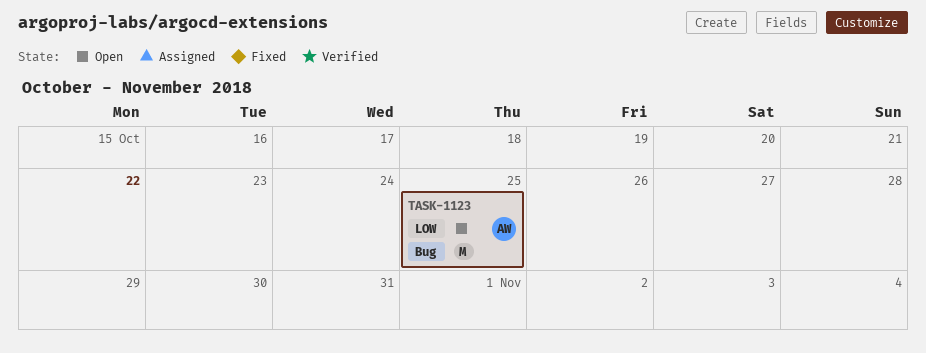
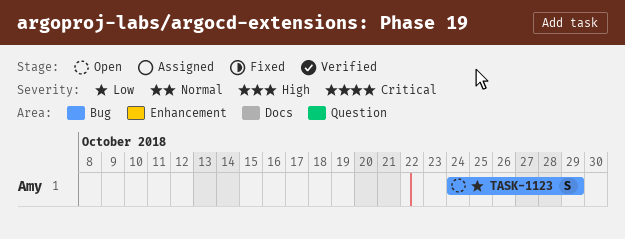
TASK-1123, estimate: M -> S
TASK-1123, due: Oct 25 -> Oct 29

